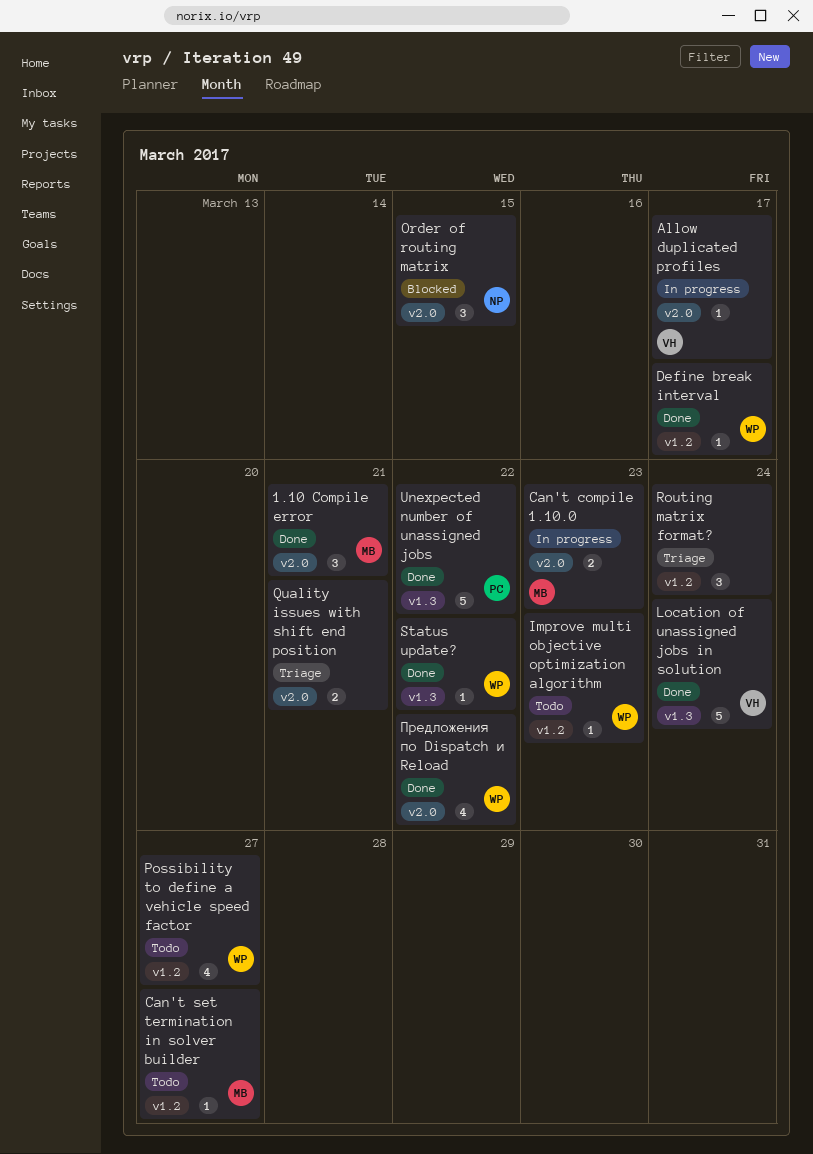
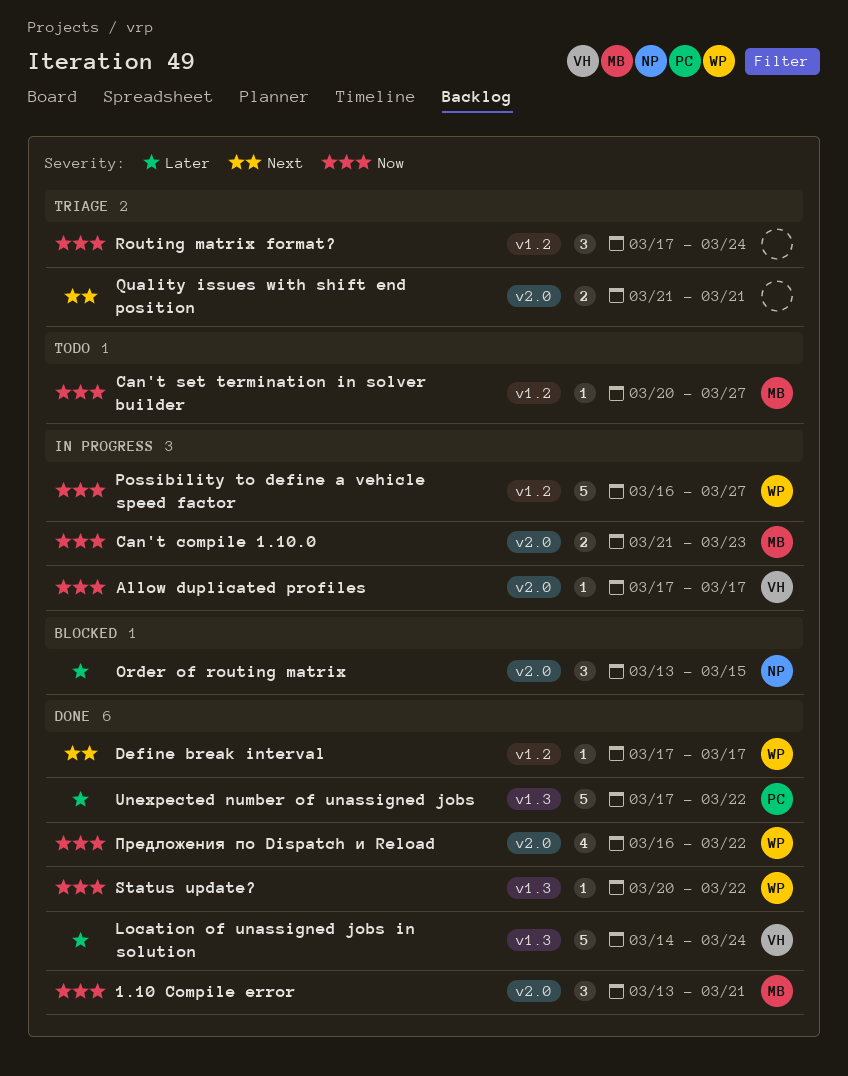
Improve multi objective optimization algorithm: present -> none
Possibility to define a vehicle speed factor, status: Todo -> In progress
Possibility to define a vehicle speed factor, estimate: 4 -> 5

